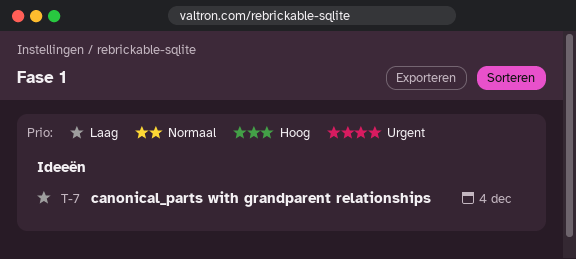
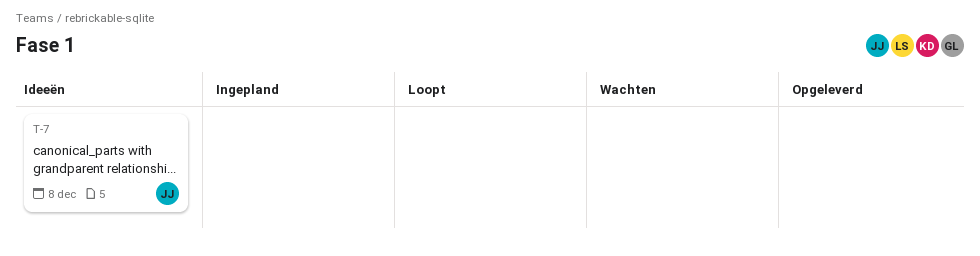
T-7, due: Dec 4 -> Dec 8

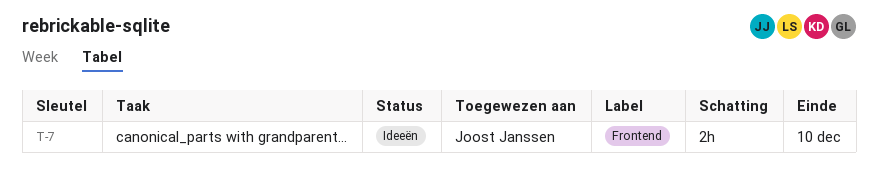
T-7, due: Dec 8 -> Dec 10

